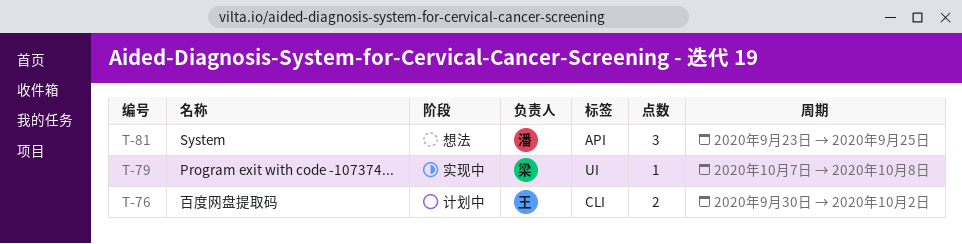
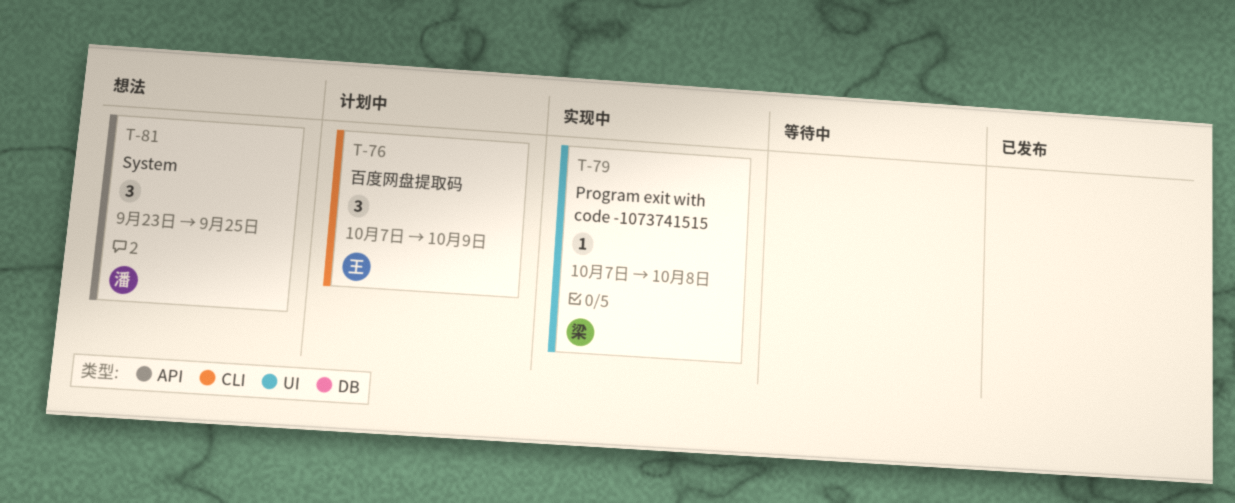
T-76, estimate: 2 -> 3
T-76, start: Sep 30 -> Oct 7
T-76, due: Oct 2 -> Oct 9

